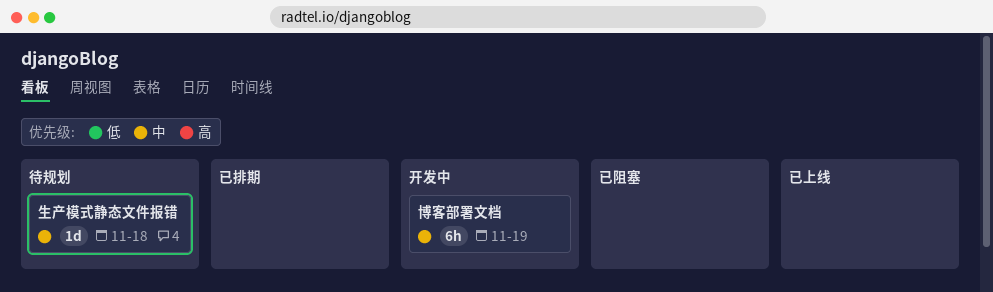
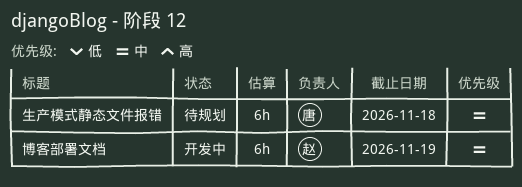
生产模式静态文件报错, estimate: 1d -> 6h

